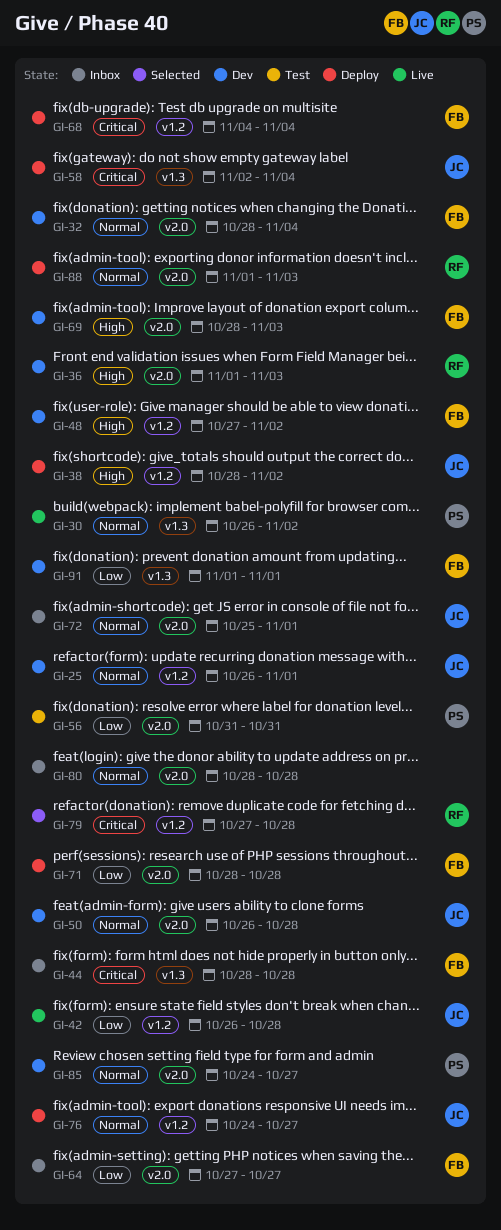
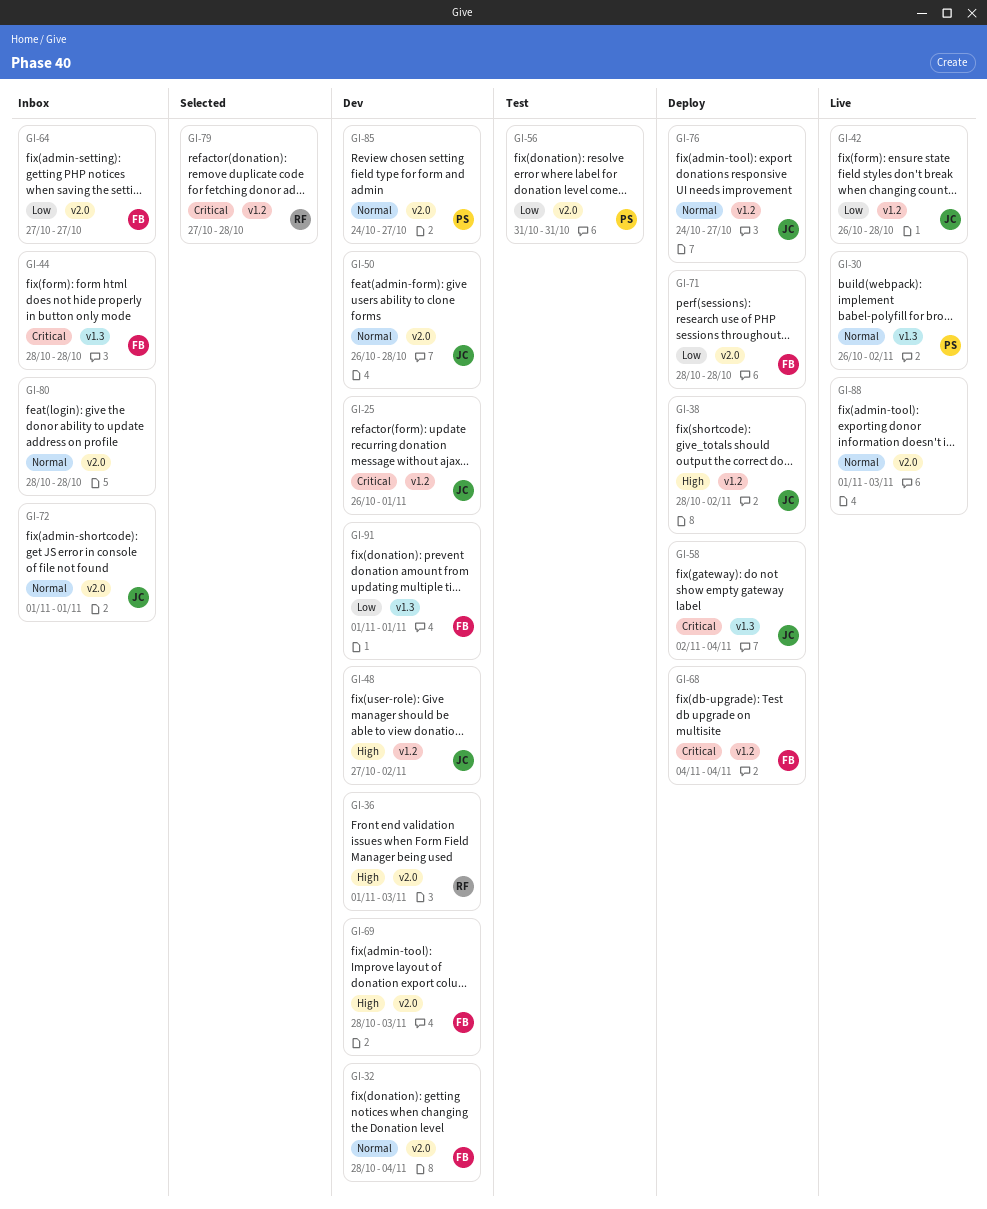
GI-25, priority: Normal -> Critical
GI-48, owner: FB -> JC
GI-72, start: Oct 25 -> Nov 1
GI-88, status: Deploy -> Live
GI-88, owner: RF -> none

